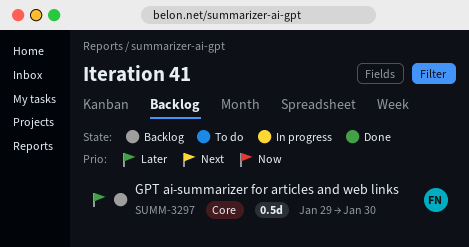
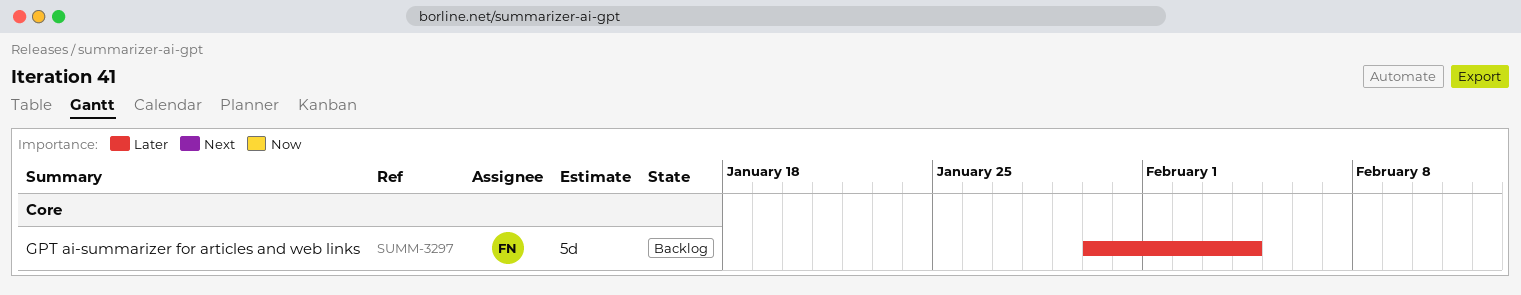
SUMM-3297, estimate: 0.5d -> 5d
SUMM-3297, start: Jan 29 -> Jan 30
SUMM-3297, due: Jan 30 -> Feb 4

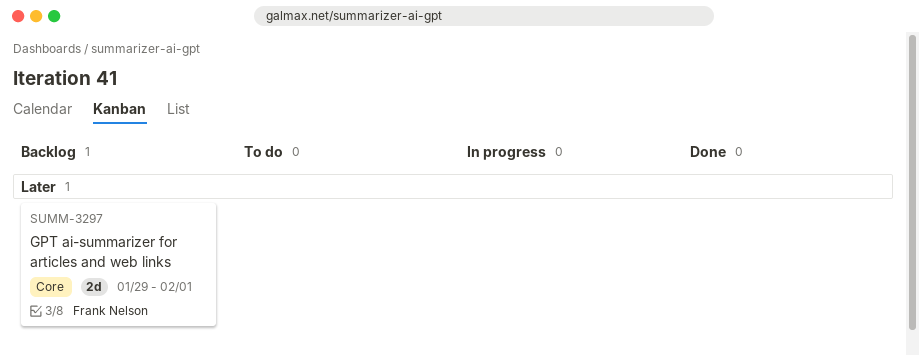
SUMM-3297, estimate: 5d -> 2d
SUMM-3297, start: Jan 30 -> Jan 29
SUMM-3297, due: Feb 4 -> Feb 1

